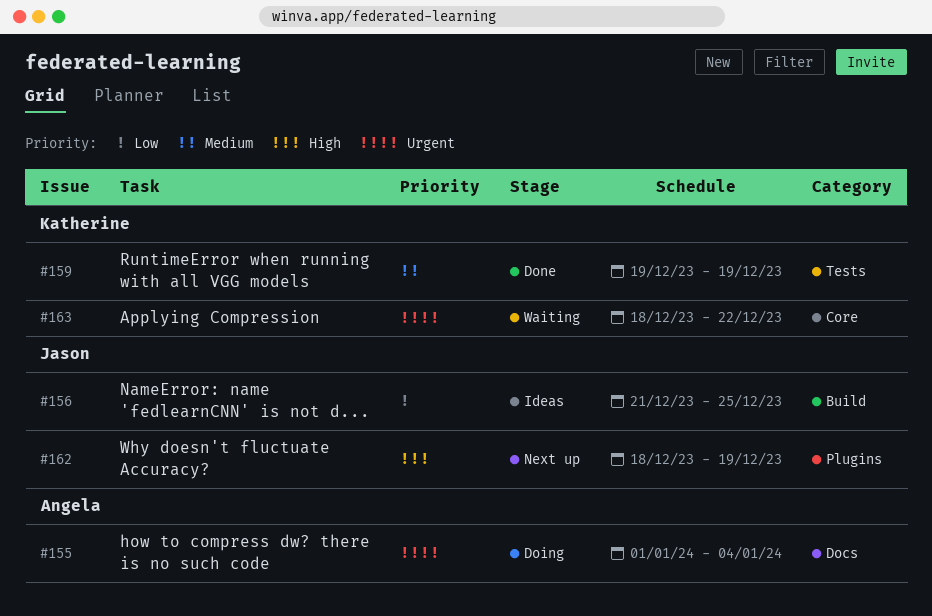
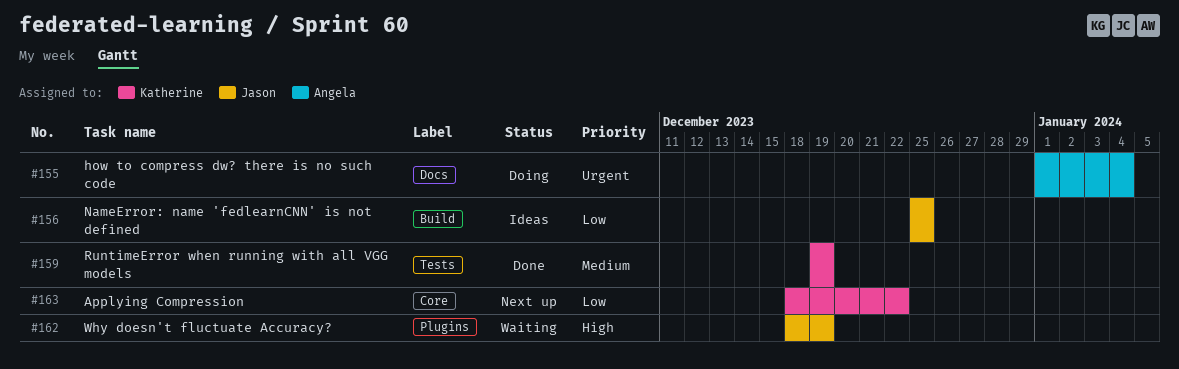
#156, start: Dec 21 -> Dec 25
#162, status: Next up -> Waiting
#163, status: Waiting -> Next up
#163, priority: Urgent -> Low

